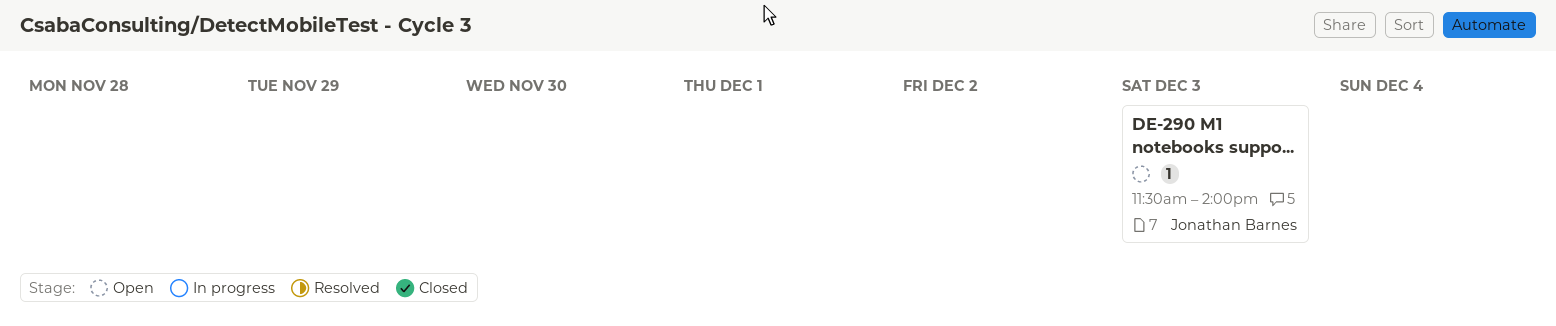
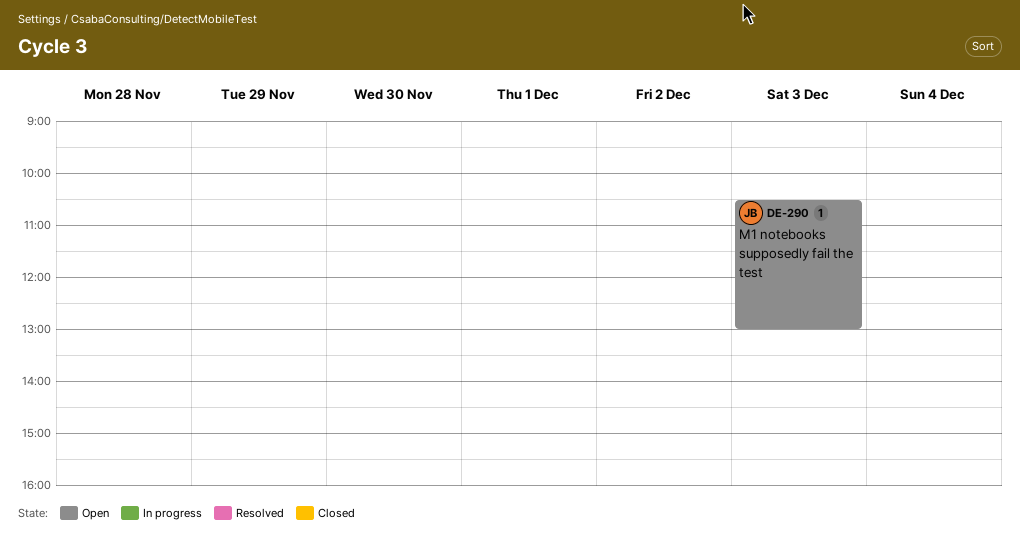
DE-290, begins: 11:30 -> 10:30
DE-290, ends: 14:00 -> 13:00

